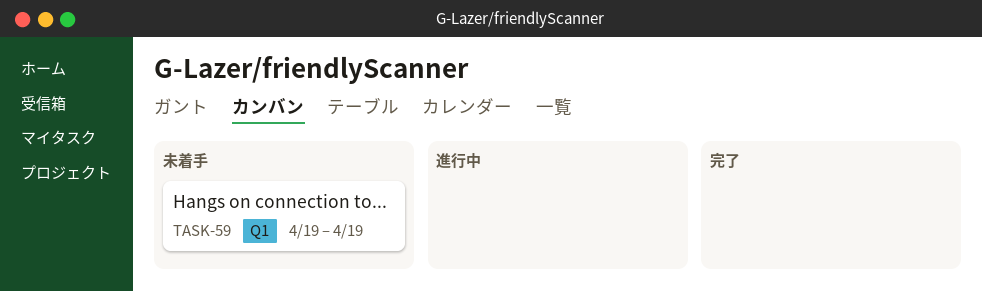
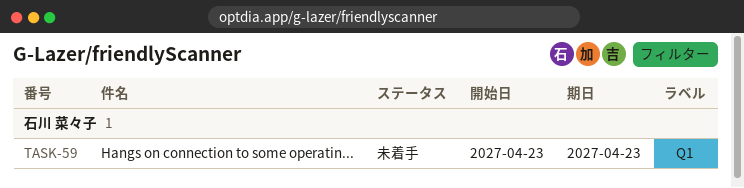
TASK-59, start: Apr 19 -> Apr 23
TASK-59, due: Apr 19 -> Apr 23

